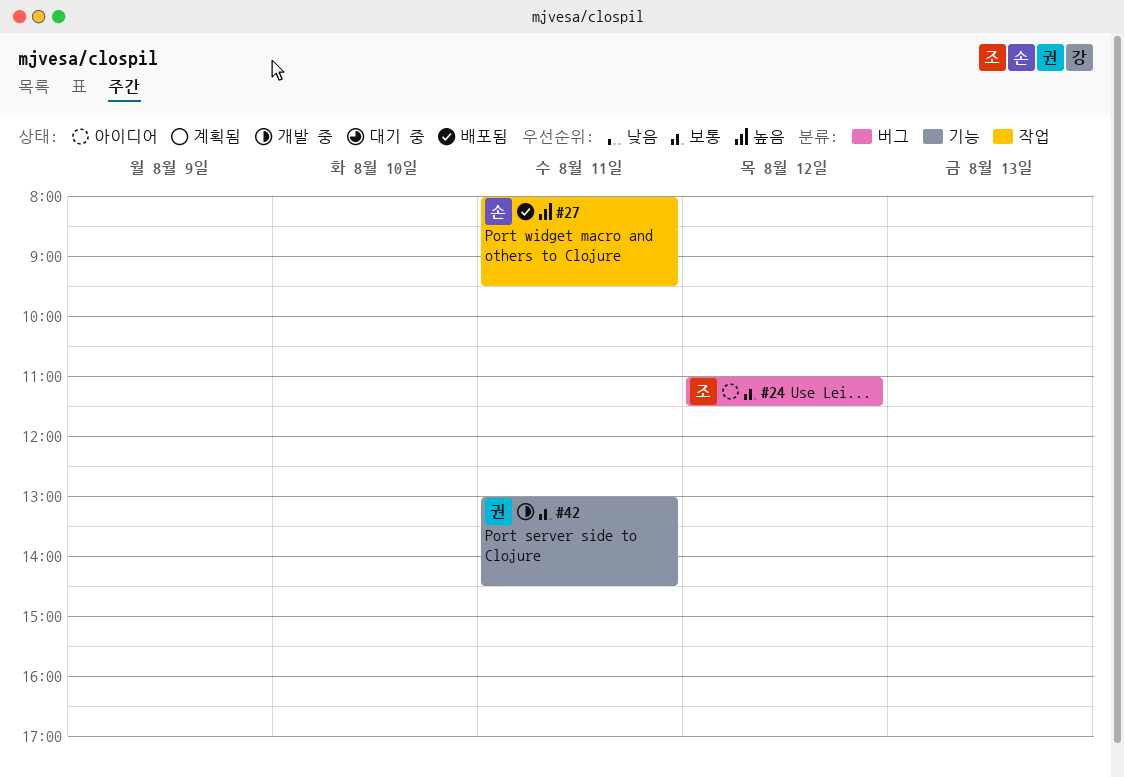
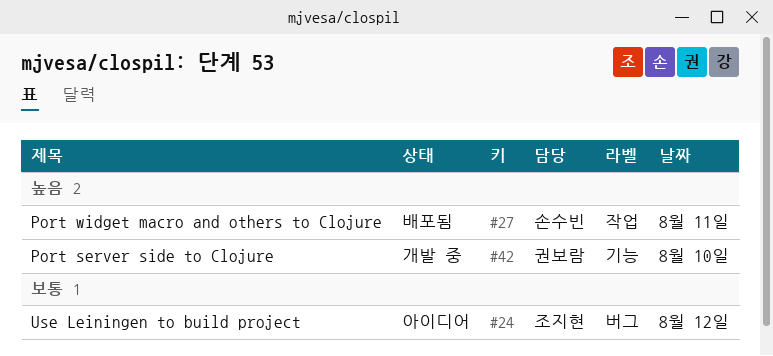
#42, priority: 보통 -> 높음
#42, day: Aug 11 -> Aug 10

